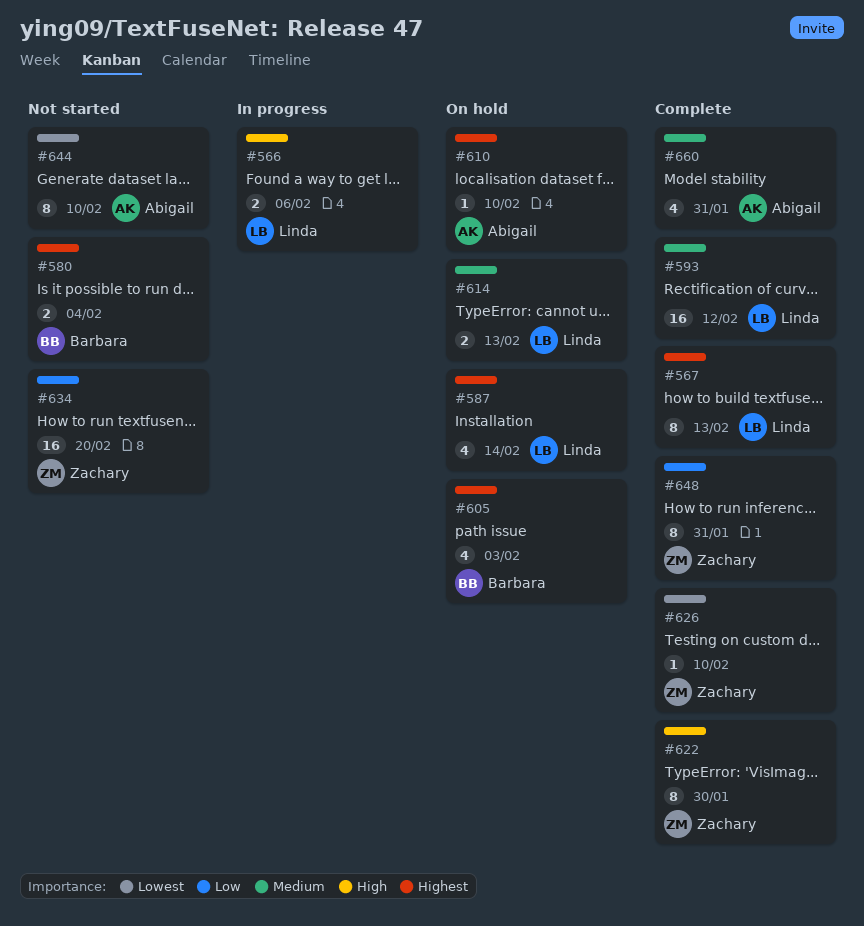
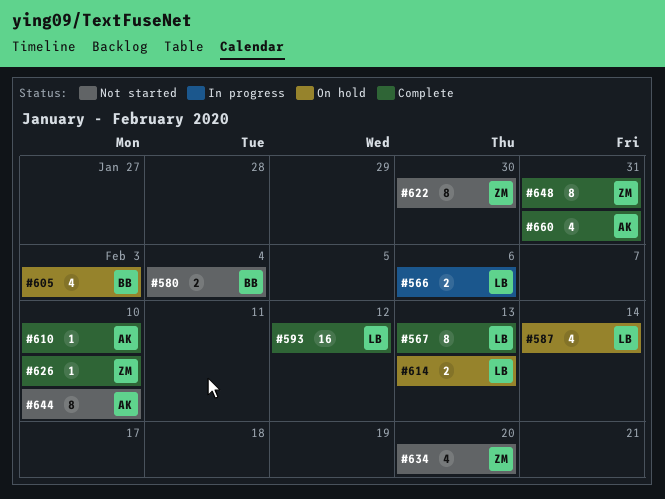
#610, status: On hold -> Complete
#622, status: Complete -> Not started
#634, estimate: 16 -> 4

